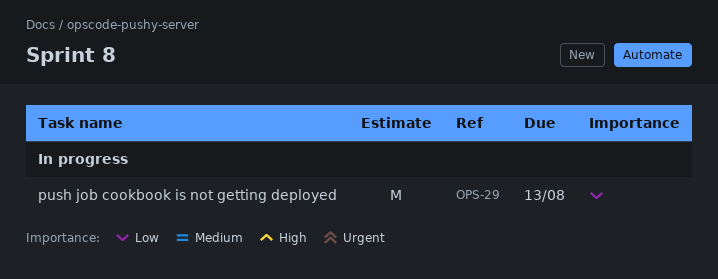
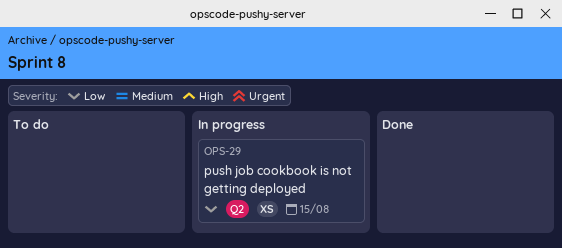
OPS-29, estimate: M -> XS
OPS-29, due: Aug 13 -> Aug 15

